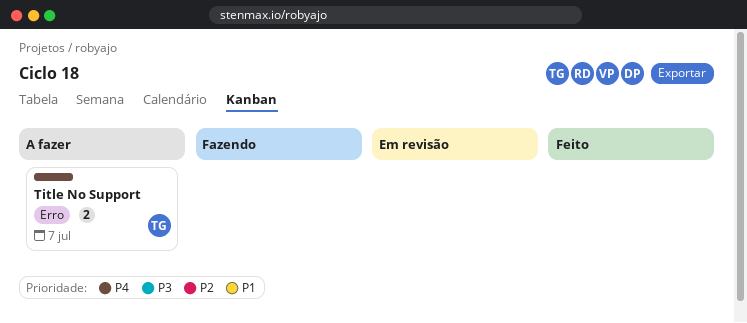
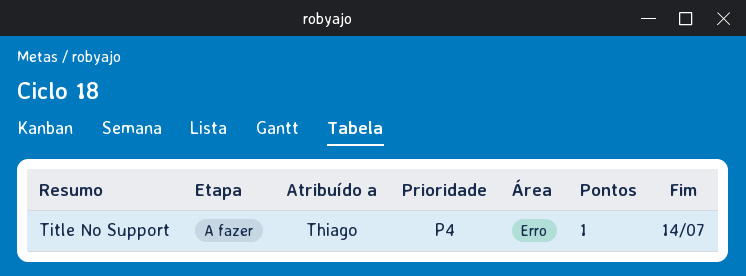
Title No Support, estimate: 2 -> 1
Title No Support, due: Jul 7 -> Jul 14

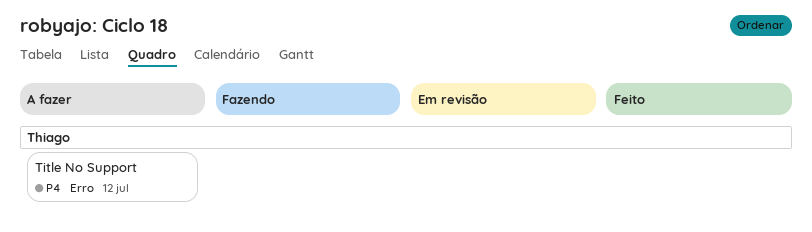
Title No Support, due: Jul 14 -> Jul 12

